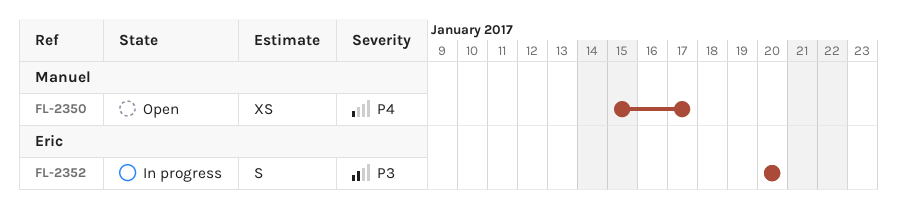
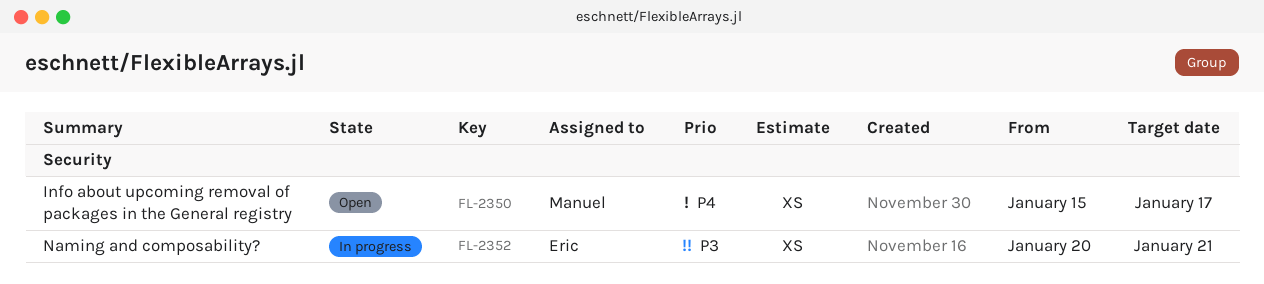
FL-2352, estimate: S -> XS
FL-2352, due: Jan 20 -> Jan 21

